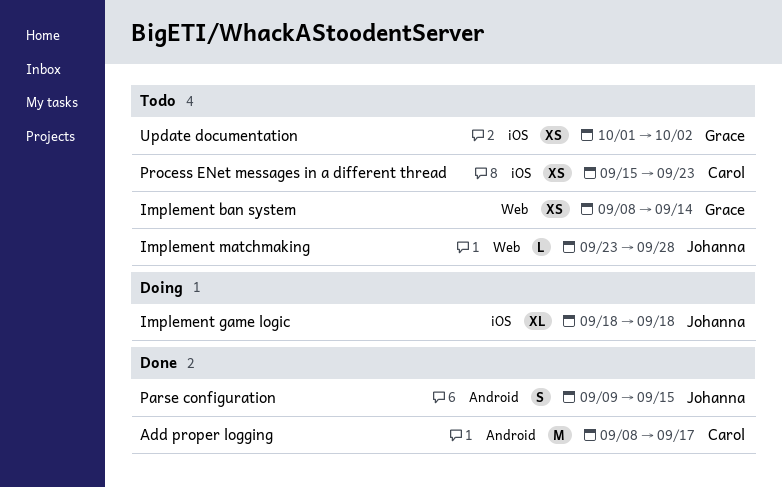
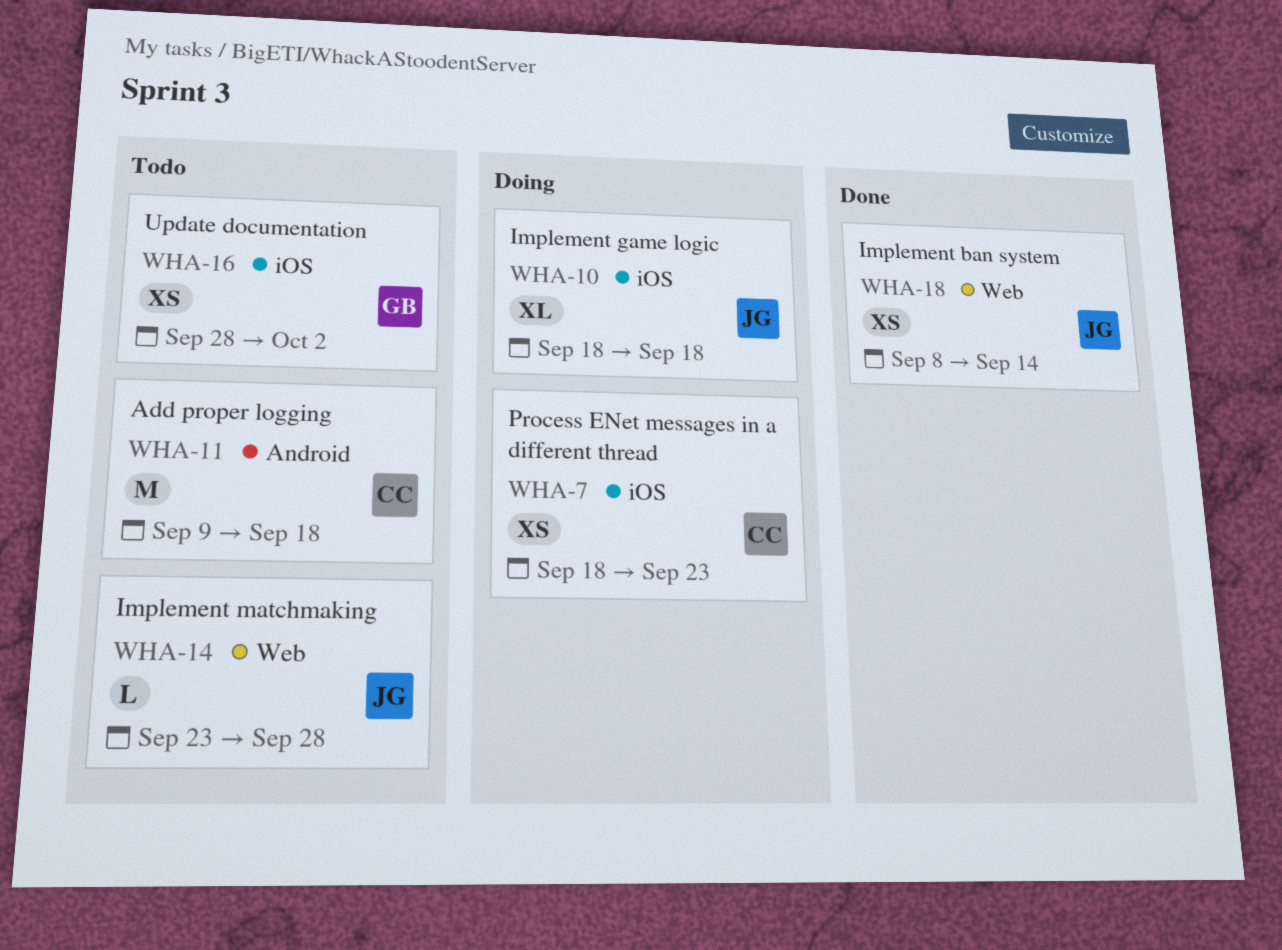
Add proper logging, status: Done -> Todo
Add proper logging, start: Sep 8 -> Sep 9
Add proper logging, due: Sep 17 -> Sep 18
Implement ban system, status: Todo -> Done
Implement ban system, owner: Grace -> Johanna
Parse configuration: present -> none
Process ENet messages in a different thread, status: Todo -> Doing
Process ENet messages in a different thread, start: Sep 15 -> Sep 18
Update documentation, start: Oct 1 -> Sep 28

